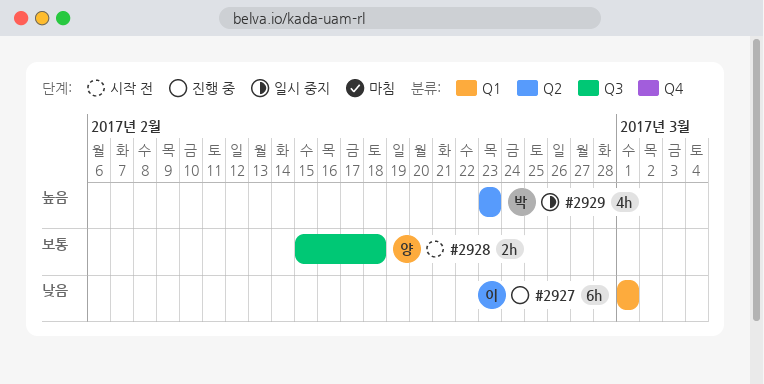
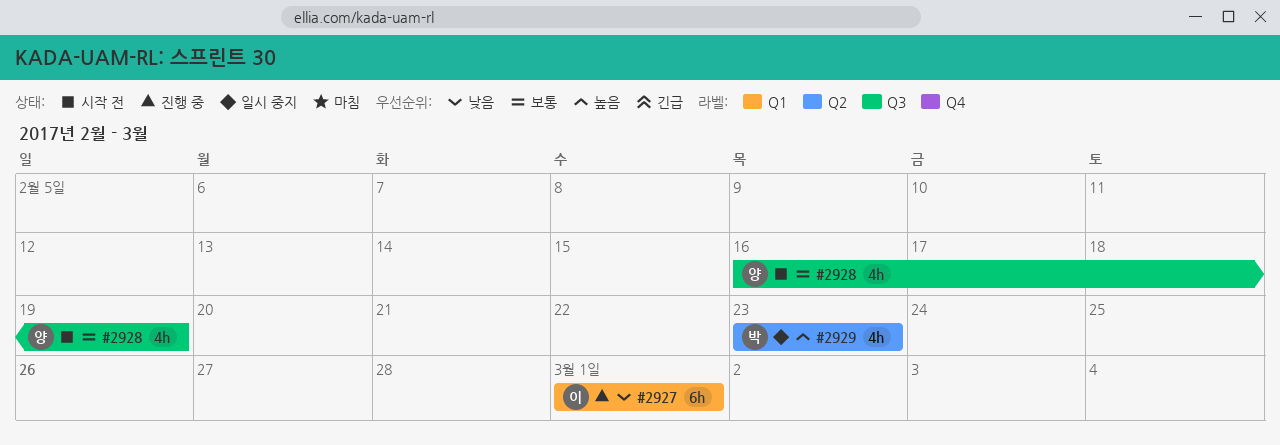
#2928, estimate: 2h -> 4h
#2928, start: Feb 15 -> Feb 16
#2928, due: Feb 18 -> Feb 19

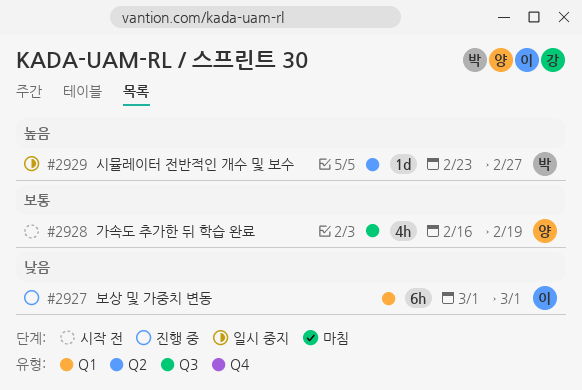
#2929, estimate: 4h -> 1d
#2929, due: Feb 23 -> Feb 27

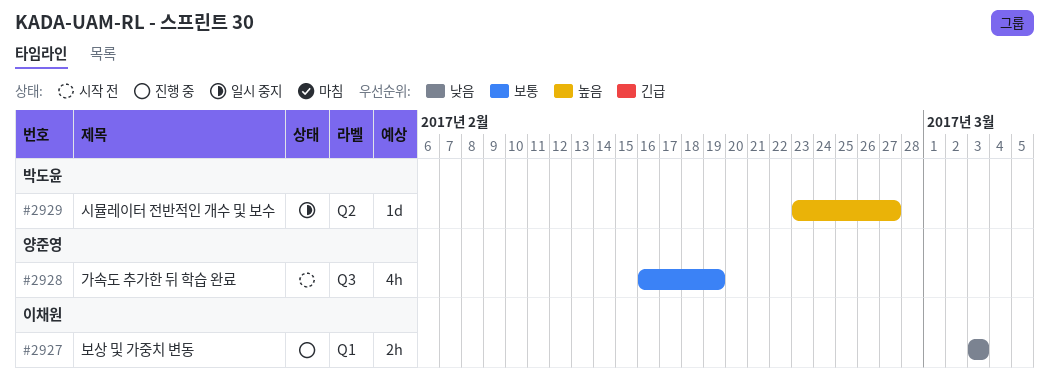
#2927, estimate: 6h -> 2h
#2927, start: Mar 1 -> Mar 3
#2927, due: Mar 1 -> Mar 3

